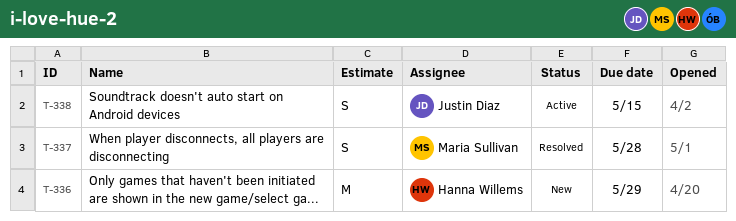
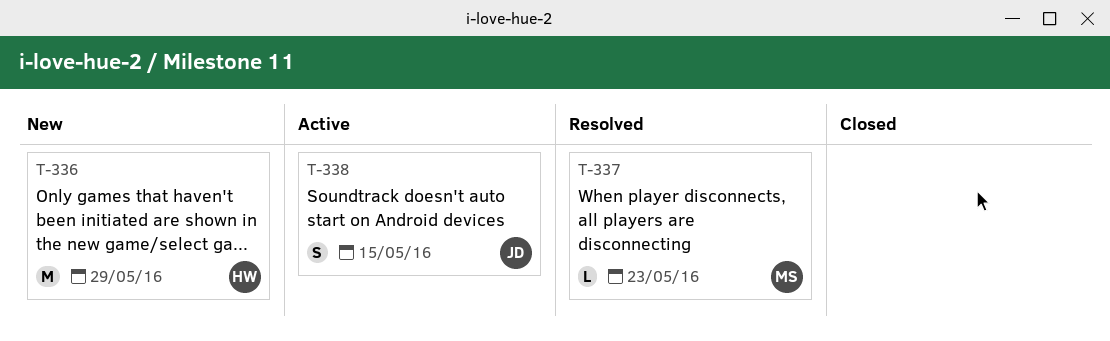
T-337, estimate: S -> L
T-337, due: May 28 -> May 23

